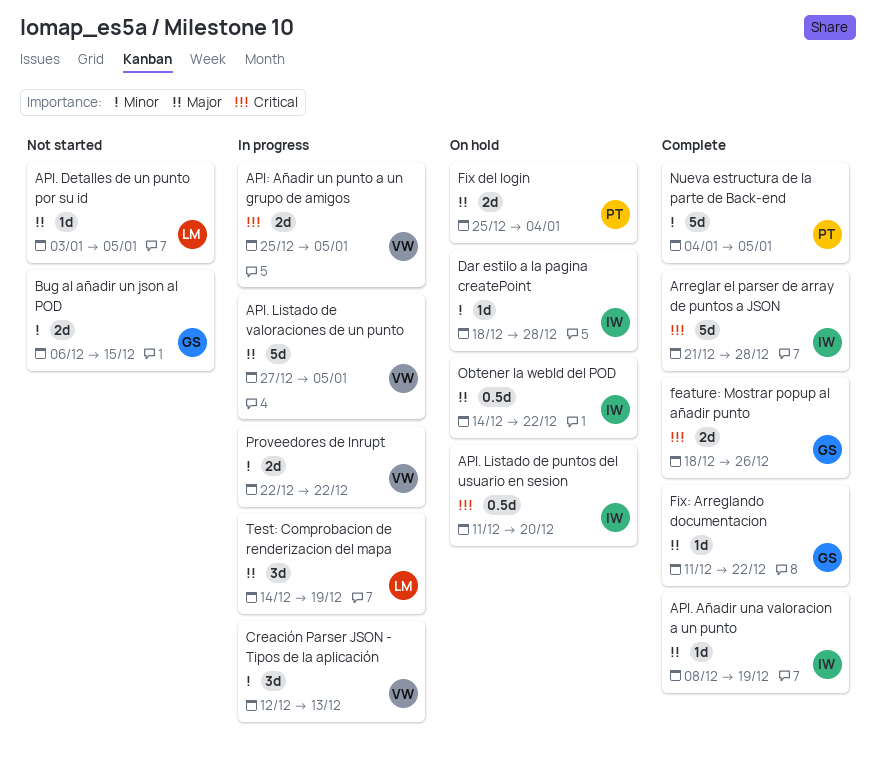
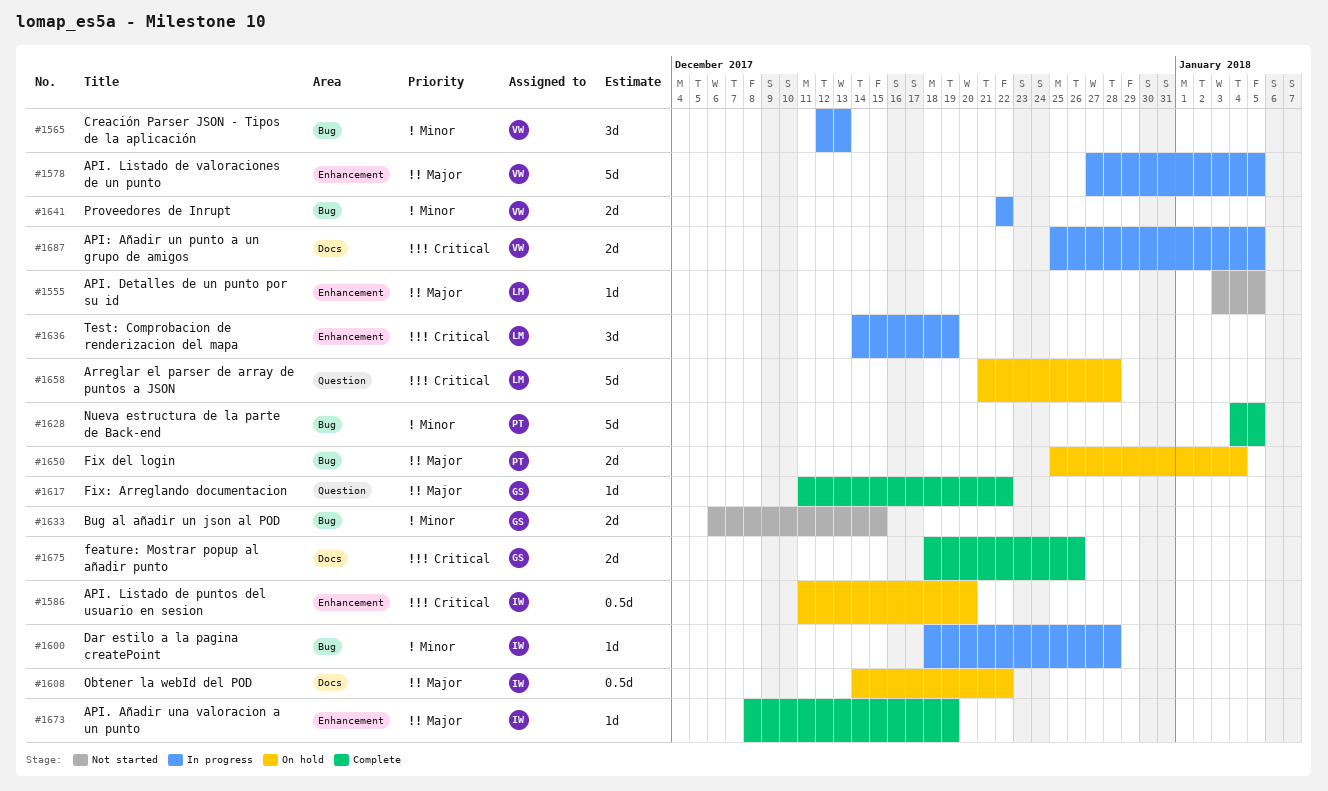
Arreglar el parser de array de puntos a JSON, status: Complete -> On hold
Arreglar el parser de array de puntos a JSON, owner: IW -> LM
Dar estilo a la pagina createPoint, status: On hold -> In progress
Test: Comprobacion de renderizacion del mapa, priority: Major -> Critical

